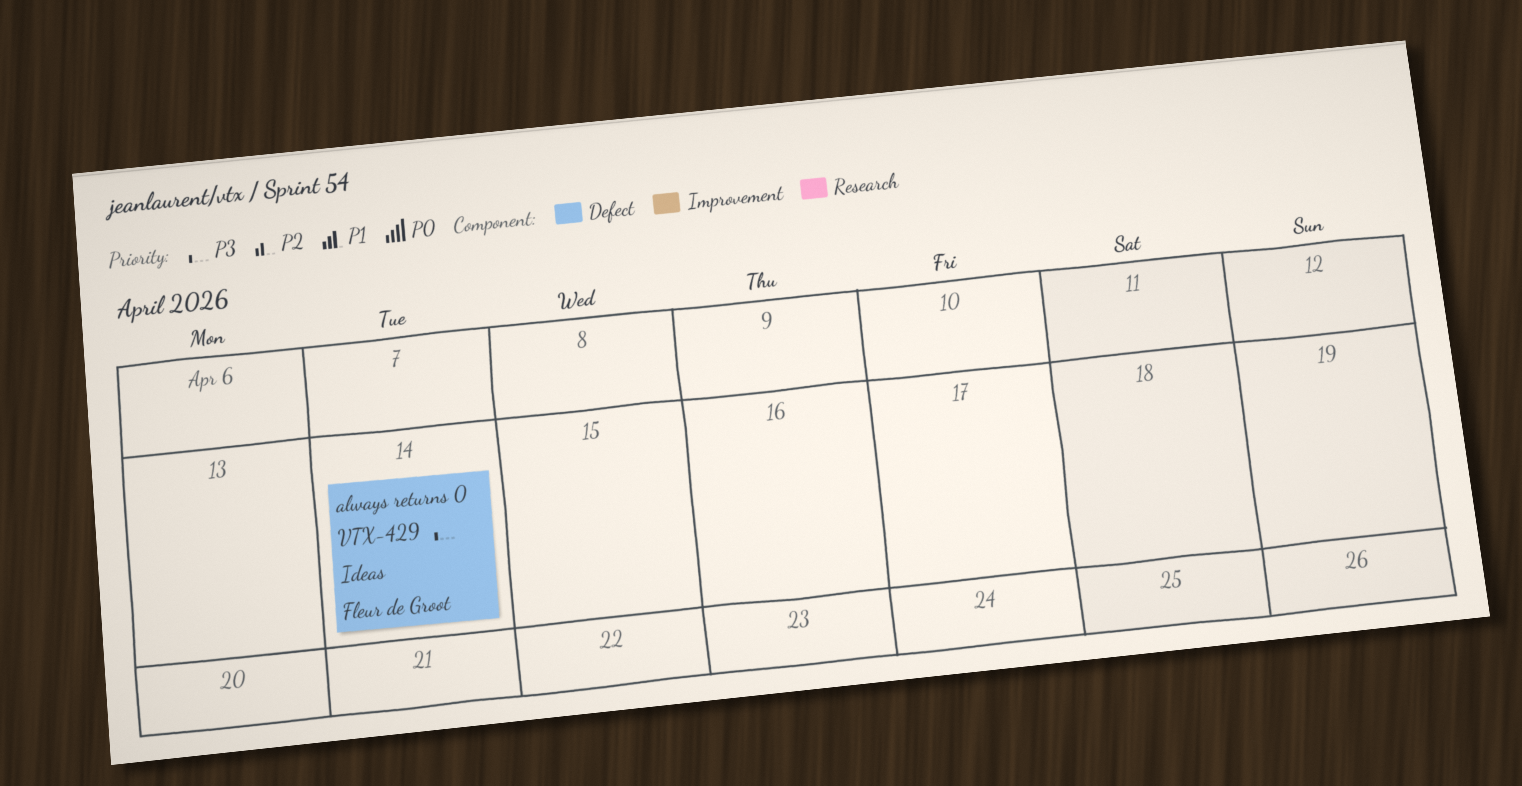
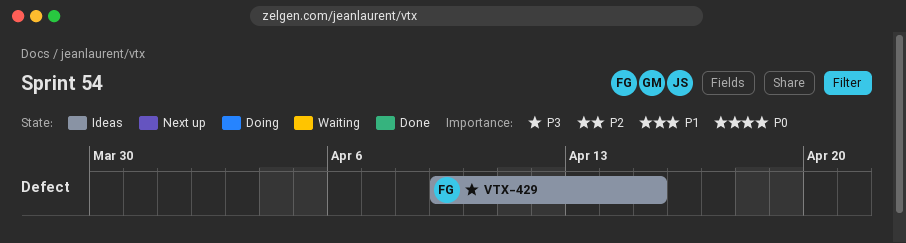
VTX-429, due: Apr 14 -> Apr 15

